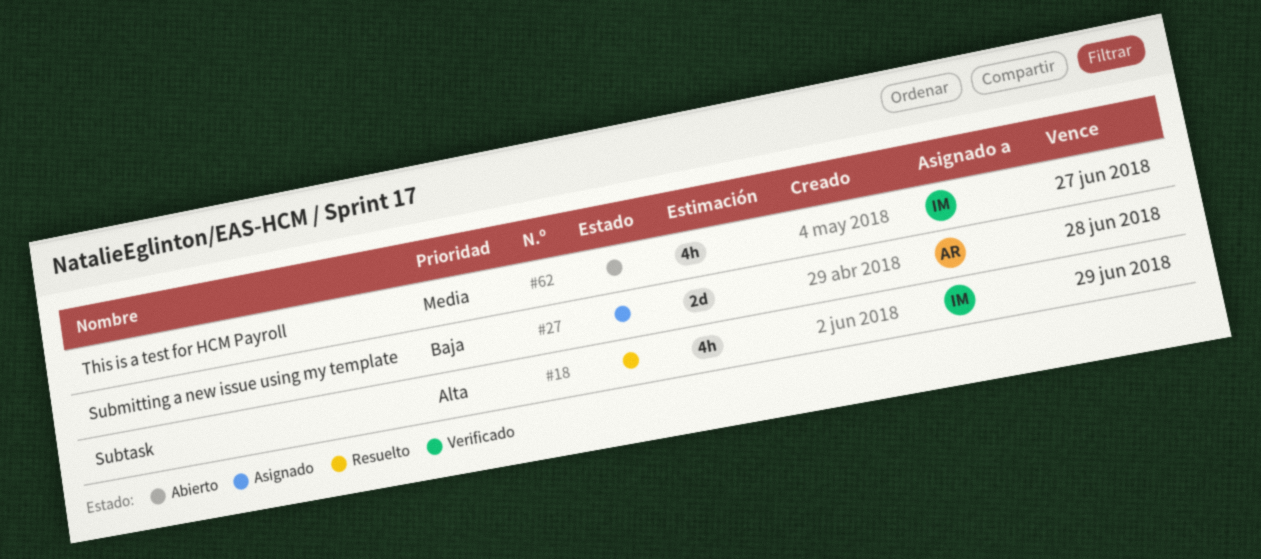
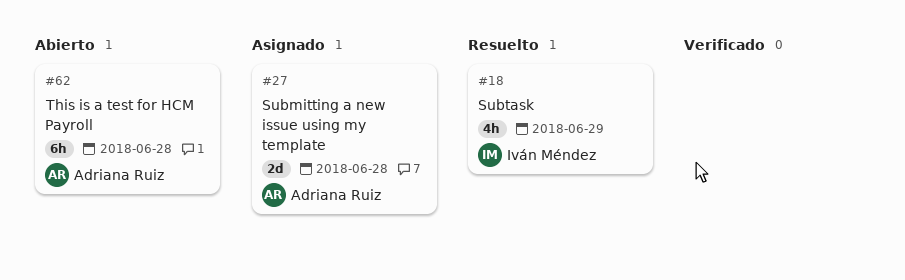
#62, owner: Iván Méndez -> Adriana Ruiz
#62, estimate: 4h -> 6h
#62, due: Jun 27 -> Jun 28

